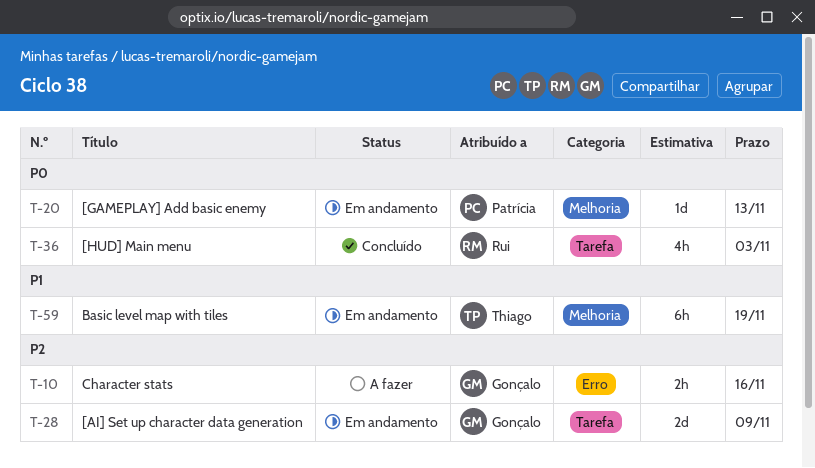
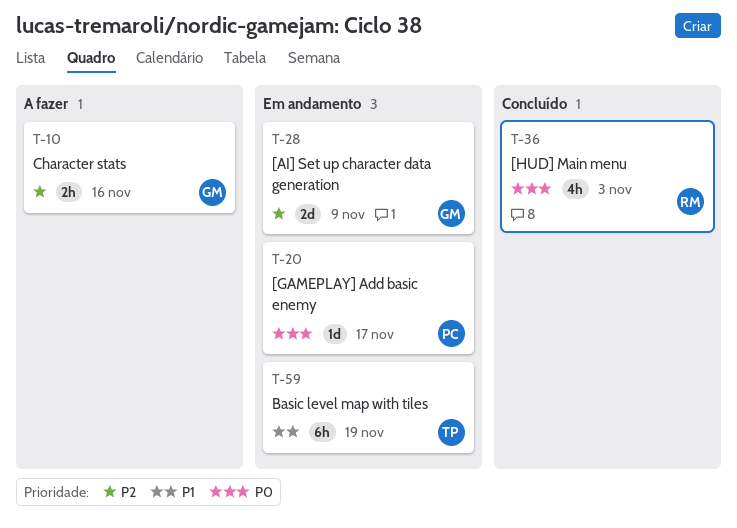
T-20, due: Nov 13 -> Nov 17

